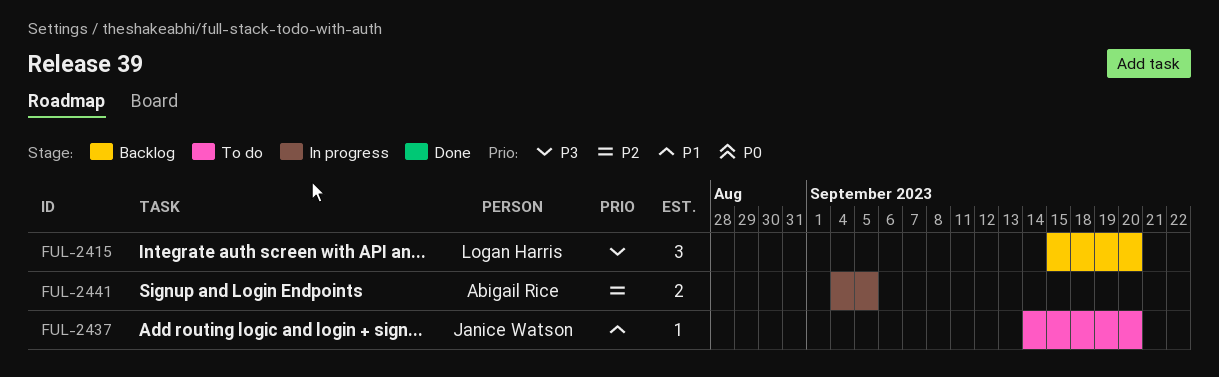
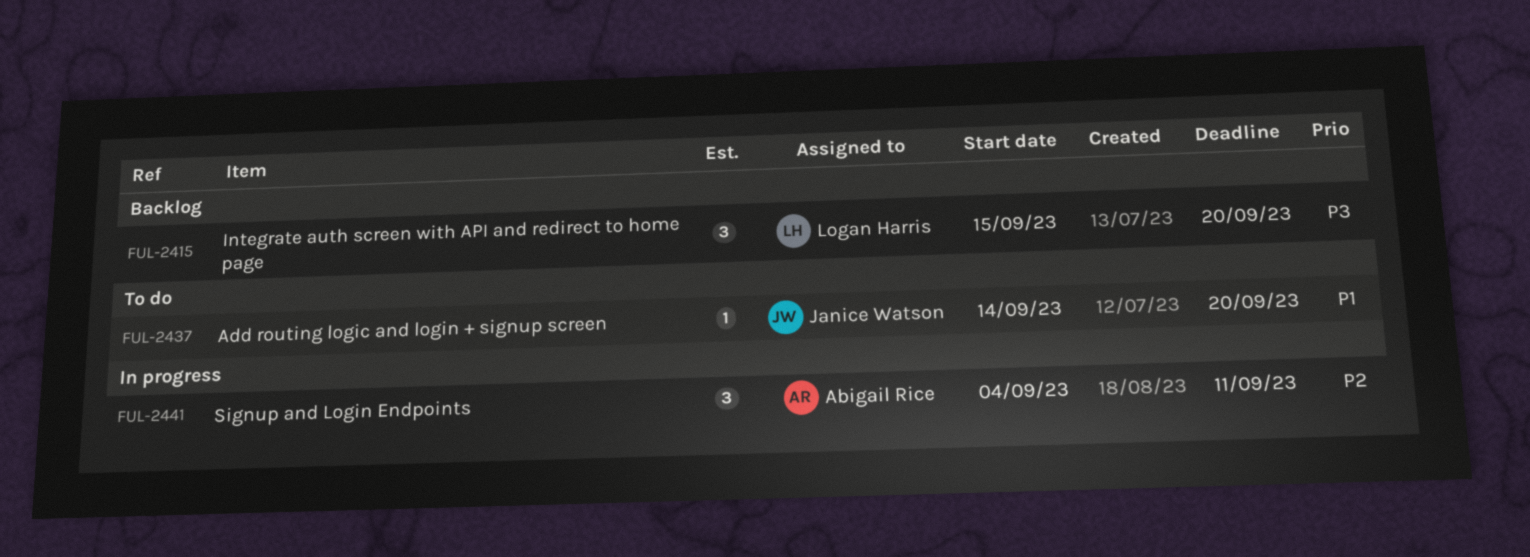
FUL-2441, estimate: 2 -> 3
FUL-2441, due: Sep 5 -> Sep 11

